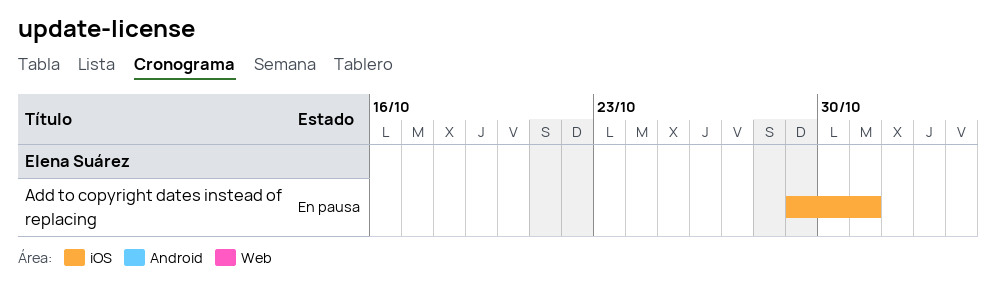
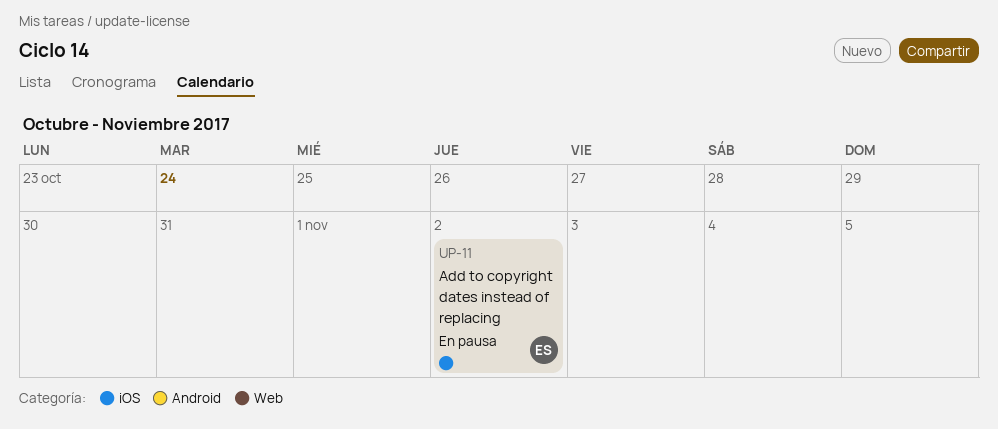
Add to copyright dates instead of replacing, due: Oct 31 -> Nov 2

